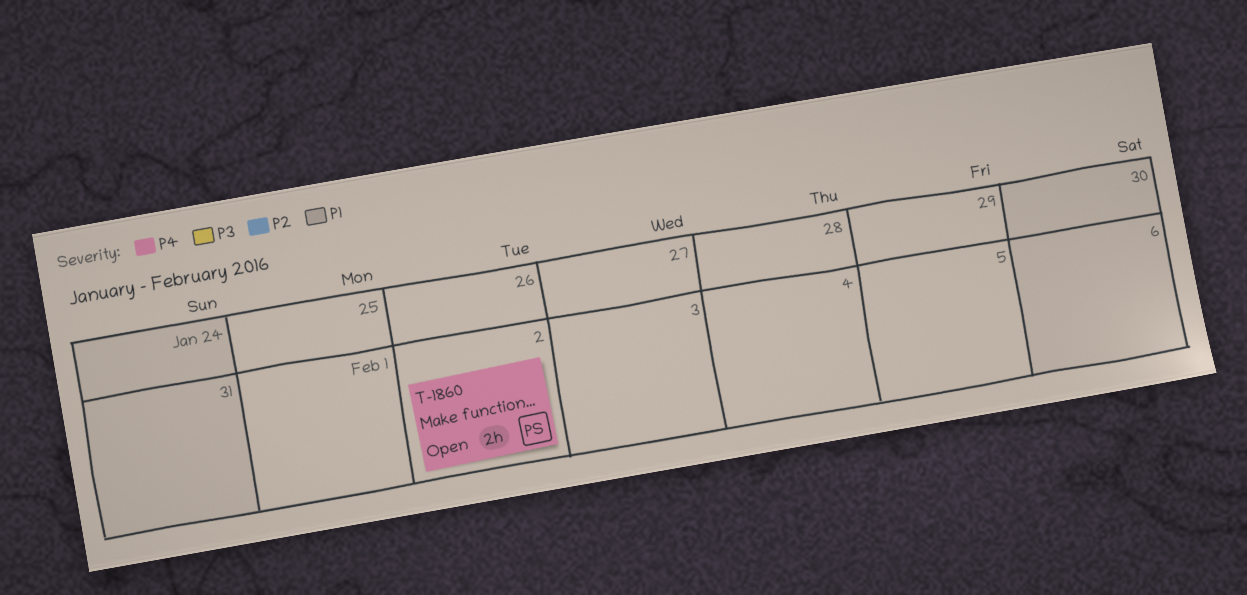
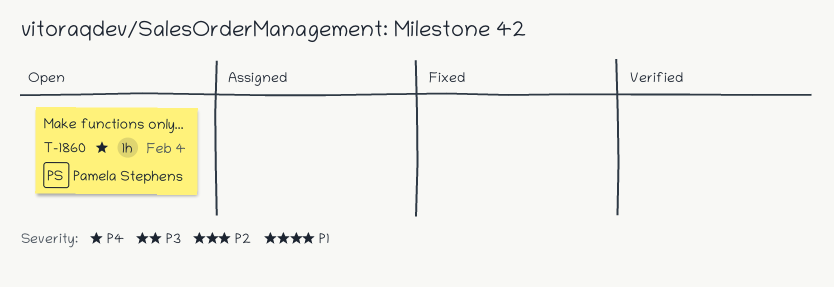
T-1860, estimate: 2h -> 1h
T-1860, due: Feb 2 -> Feb 4

